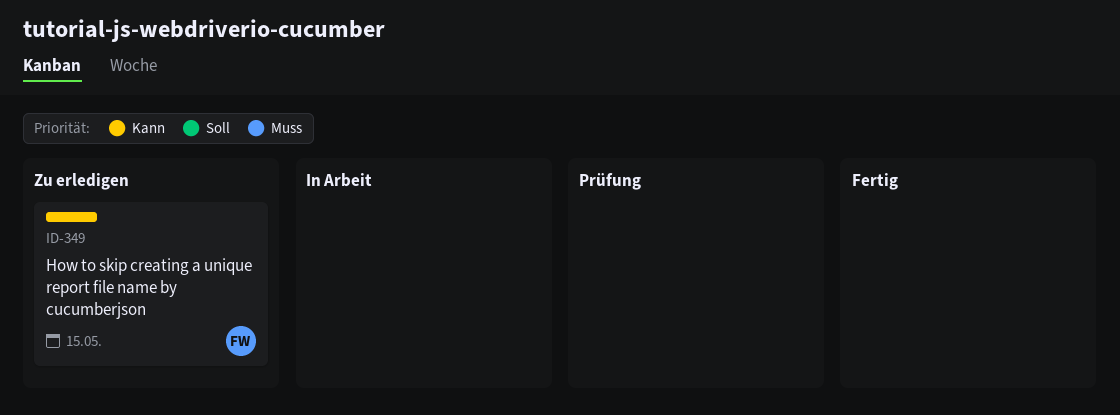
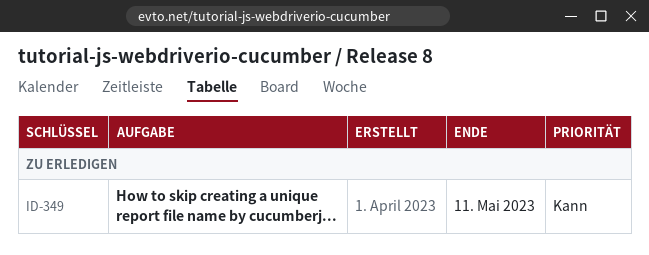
ID-349, due: May 15 -> May 11

